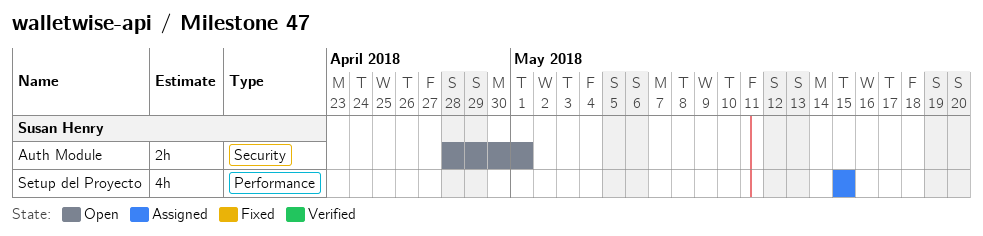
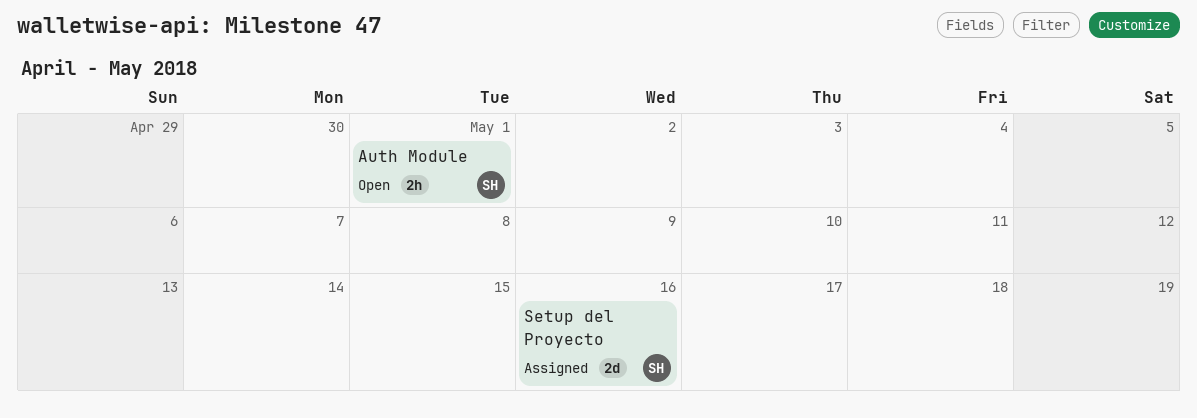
Setup del Proyecto, estimate: 4h -> 2d
Setup del Proyecto, due: May 15 -> May 16

